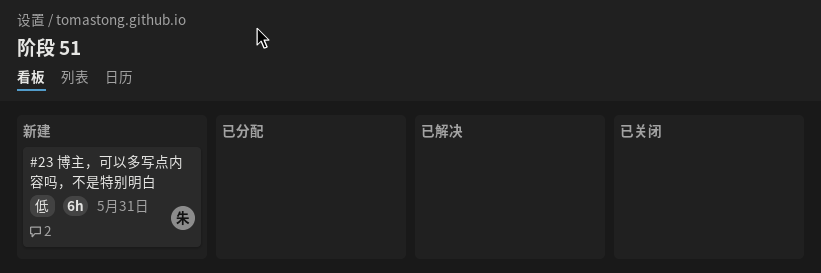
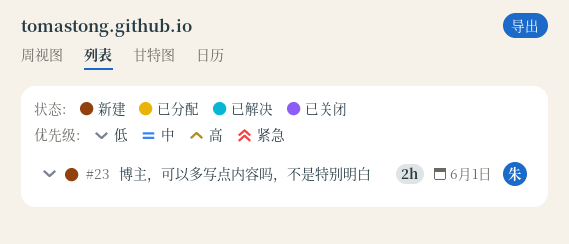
#23, estimate: 6h -> 2h
#23, due: May 31 -> Jun 1

